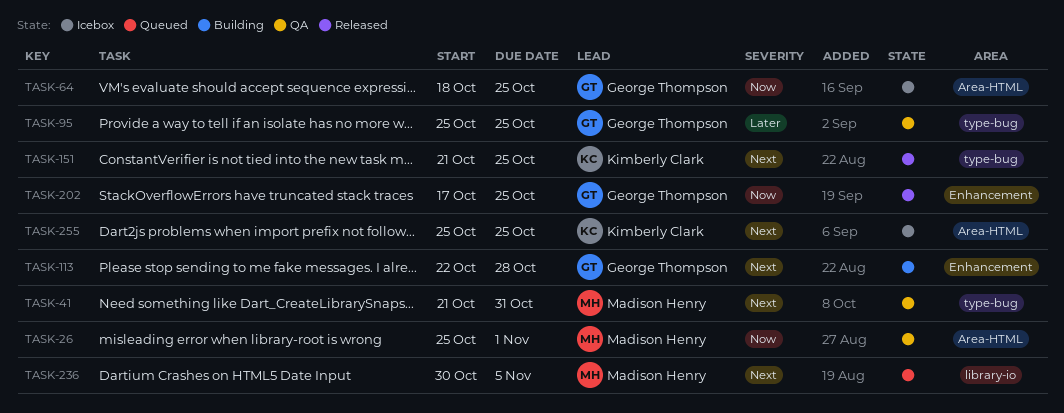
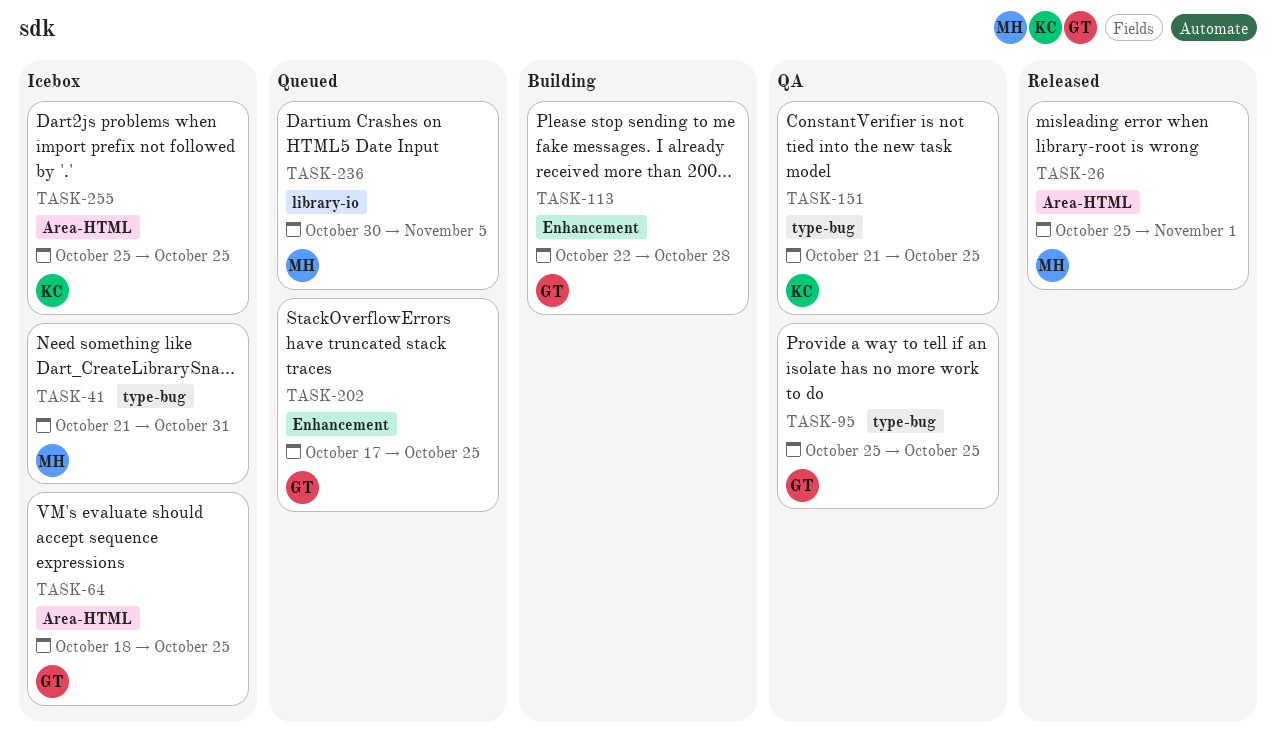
TASK-26, status: QA -> Released
TASK-41, status: QA -> Icebox
TASK-151, status: Released -> QA
TASK-202, status: Released -> Queued

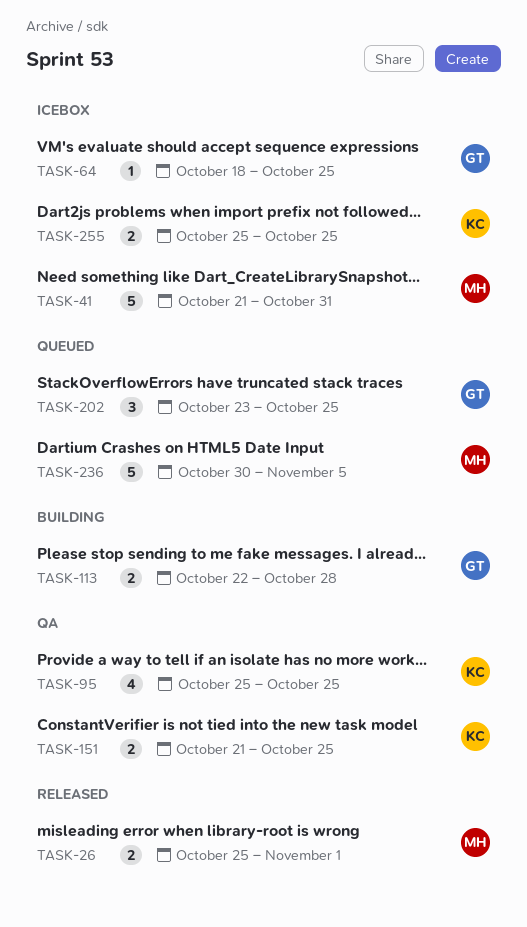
TASK-95, owner: GT -> KC
TASK-202, start: Oct 17 -> Oct 23

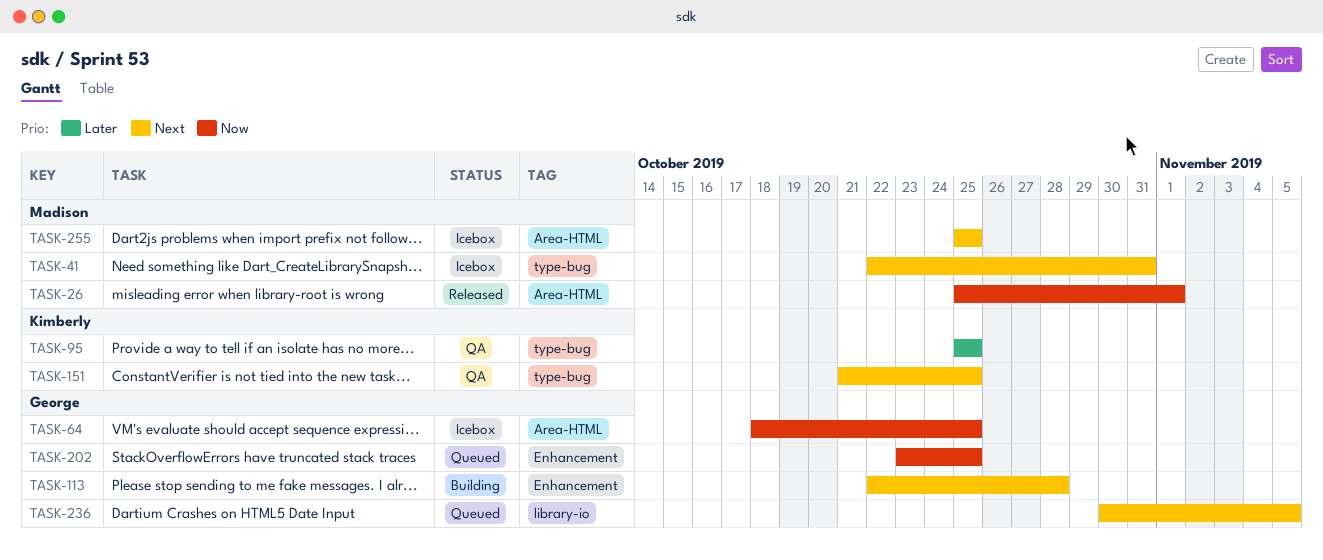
TASK-41, start: Oct 21 -> Oct 22
TASK-236, owner: Madison -> George
TASK-255, owner: Kimberly -> Madison

